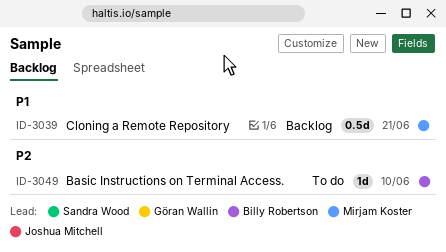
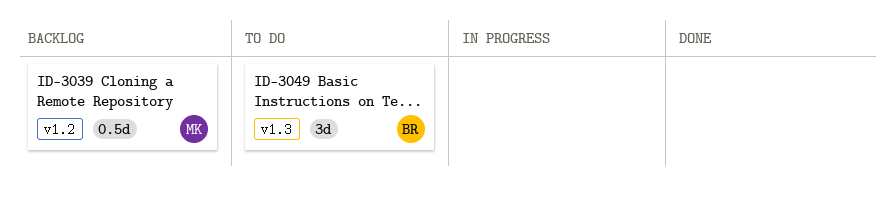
ID-3049, estimate: 1d -> 3d

